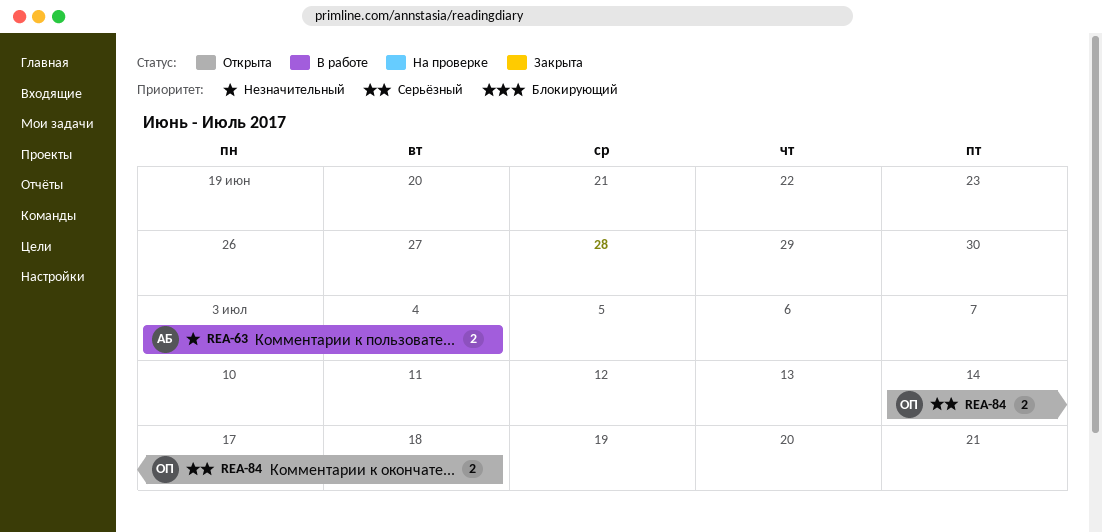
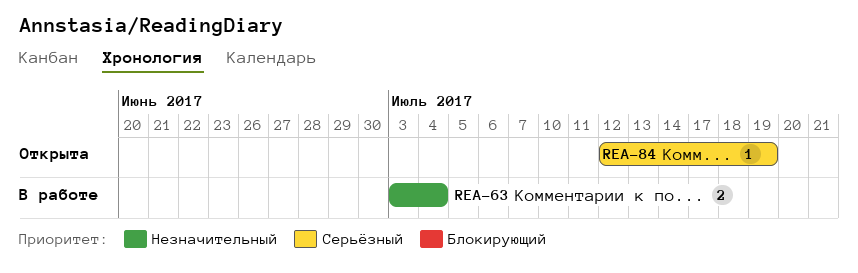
REA-84, estimate: 2 -> 1
REA-84, start: Jul 14 -> Jul 12
REA-84, due: Jul 18 -> Jul 19

